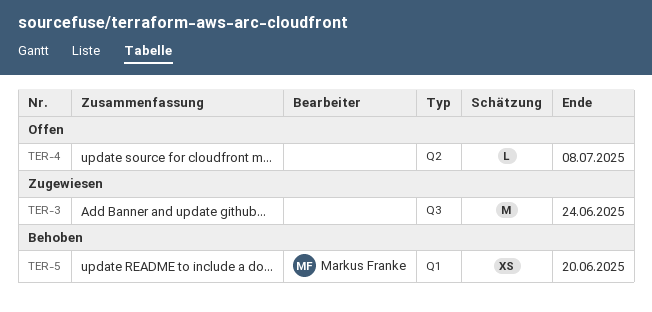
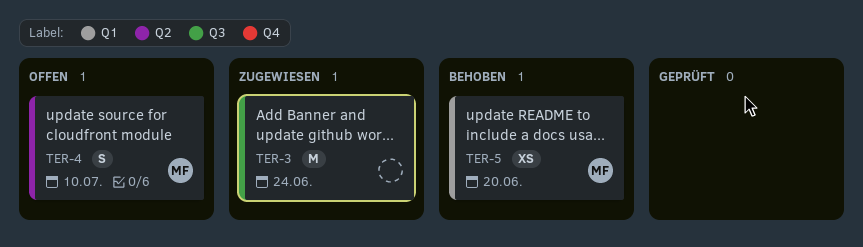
TER-4, owner: none -> Markus Franke
TER-4, estimate: L -> S
TER-4, due: Jul 8 -> Jul 10

